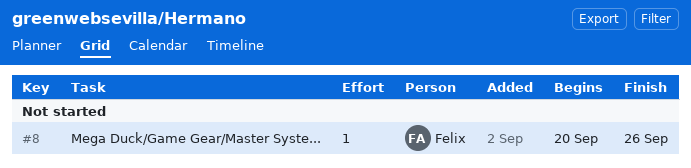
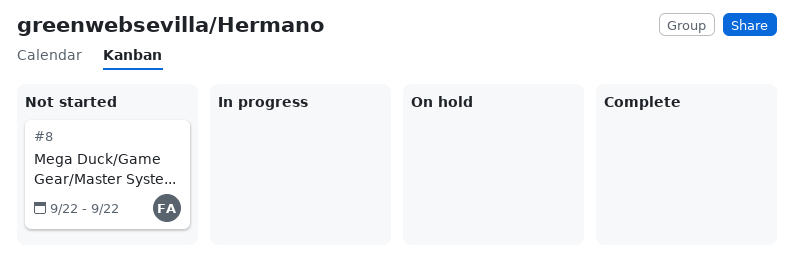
#8, start: Sep 20 -> Sep 22
#8, due: Sep 26 -> Sep 22

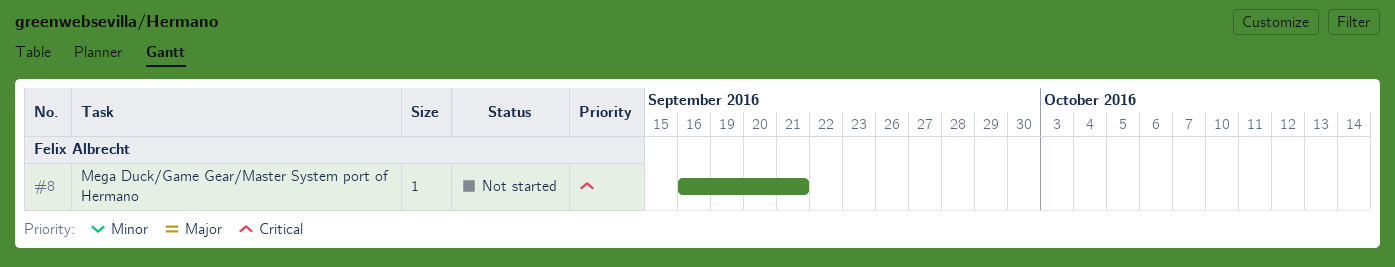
#8, start: Sep 22 -> Sep 16
#8, due: Sep 22 -> Sep 21

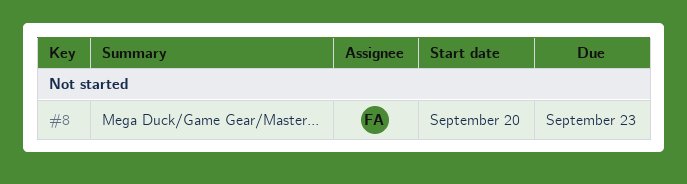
#8, start: Sep 16 -> Sep 20
#8, due: Sep 21 -> Sep 23

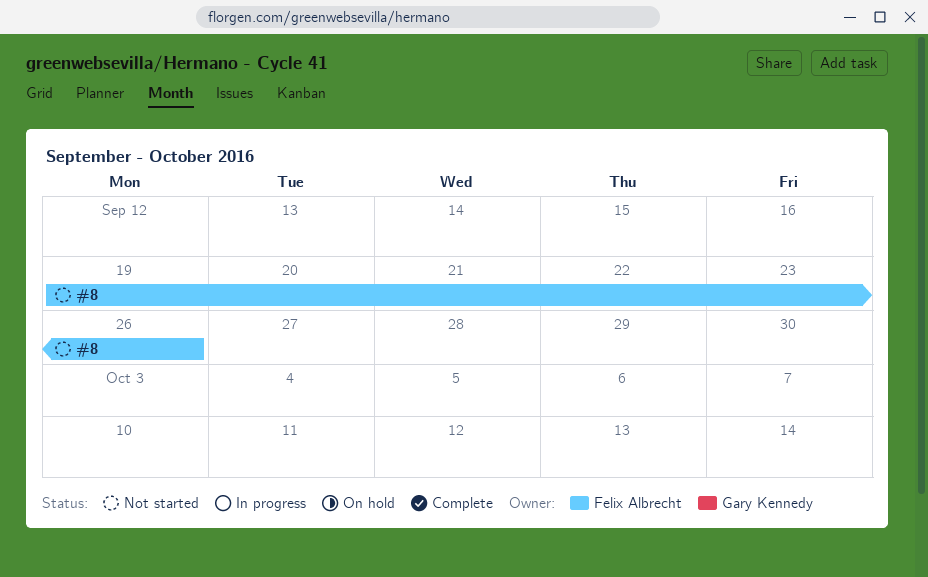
#8, start: Sep 20 -> Sep 19
#8, due: Sep 23 -> Sep 26

